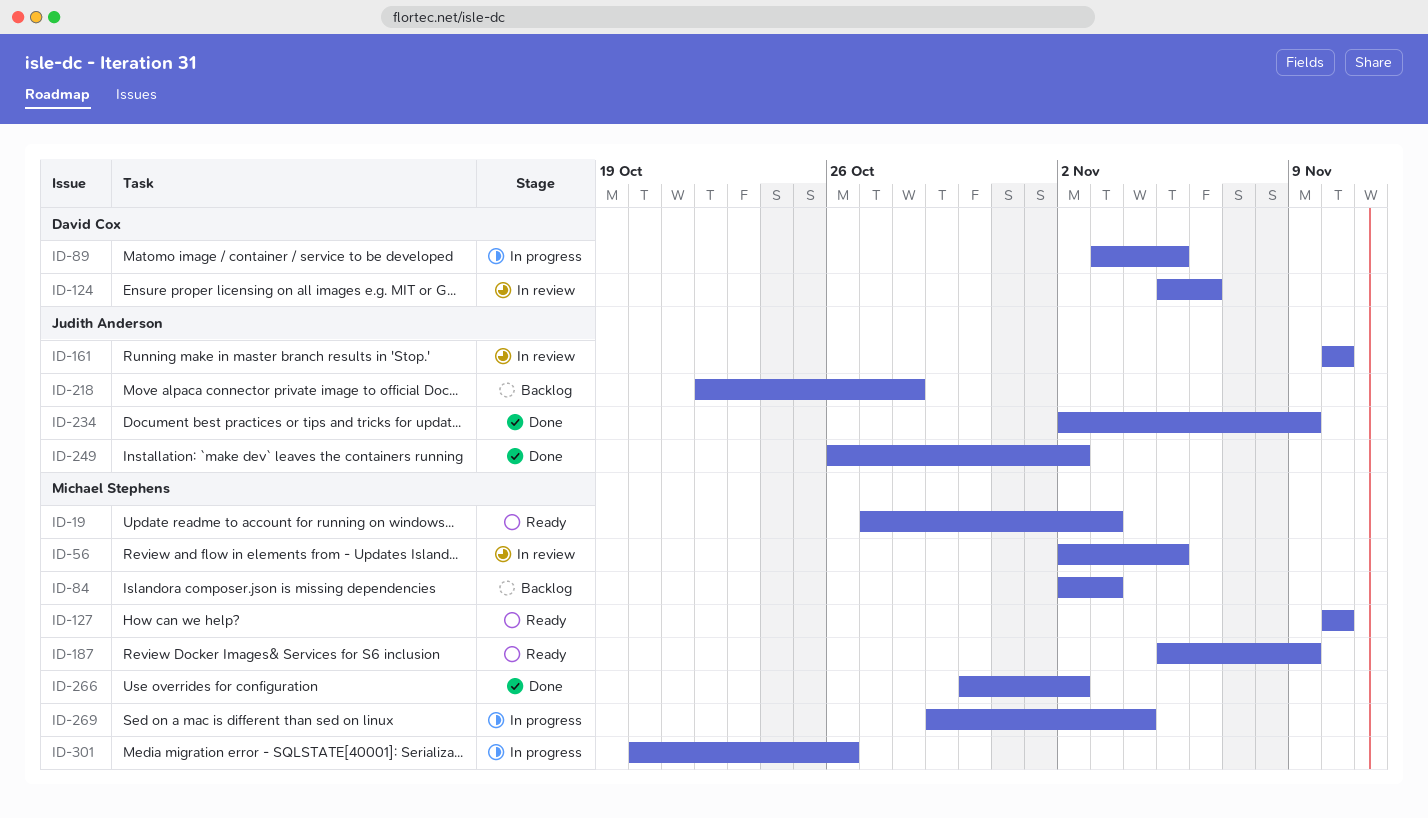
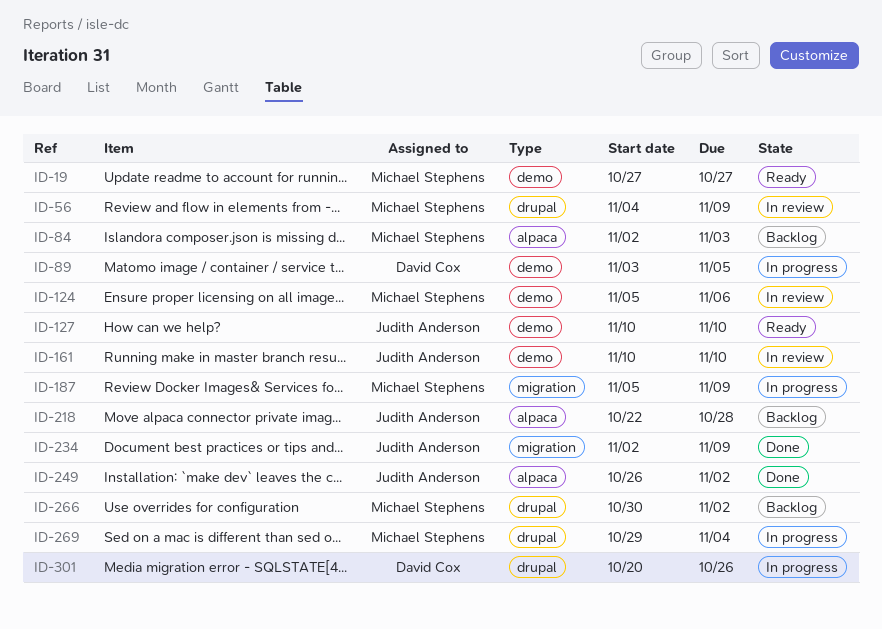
ID-19, due: Nov 3 -> Oct 27
ID-56, start: Nov 2 -> Nov 4
ID-56, due: Nov 5 -> Nov 9
ID-124, owner: David Cox -> Michael Stephens
ID-127, owner: Michael Stephens -> Judith Anderson
ID-187, status: Ready -> In progress
ID-266, status: Done -> Backlog
ID-301, owner: Michael Stephens -> David Cox

